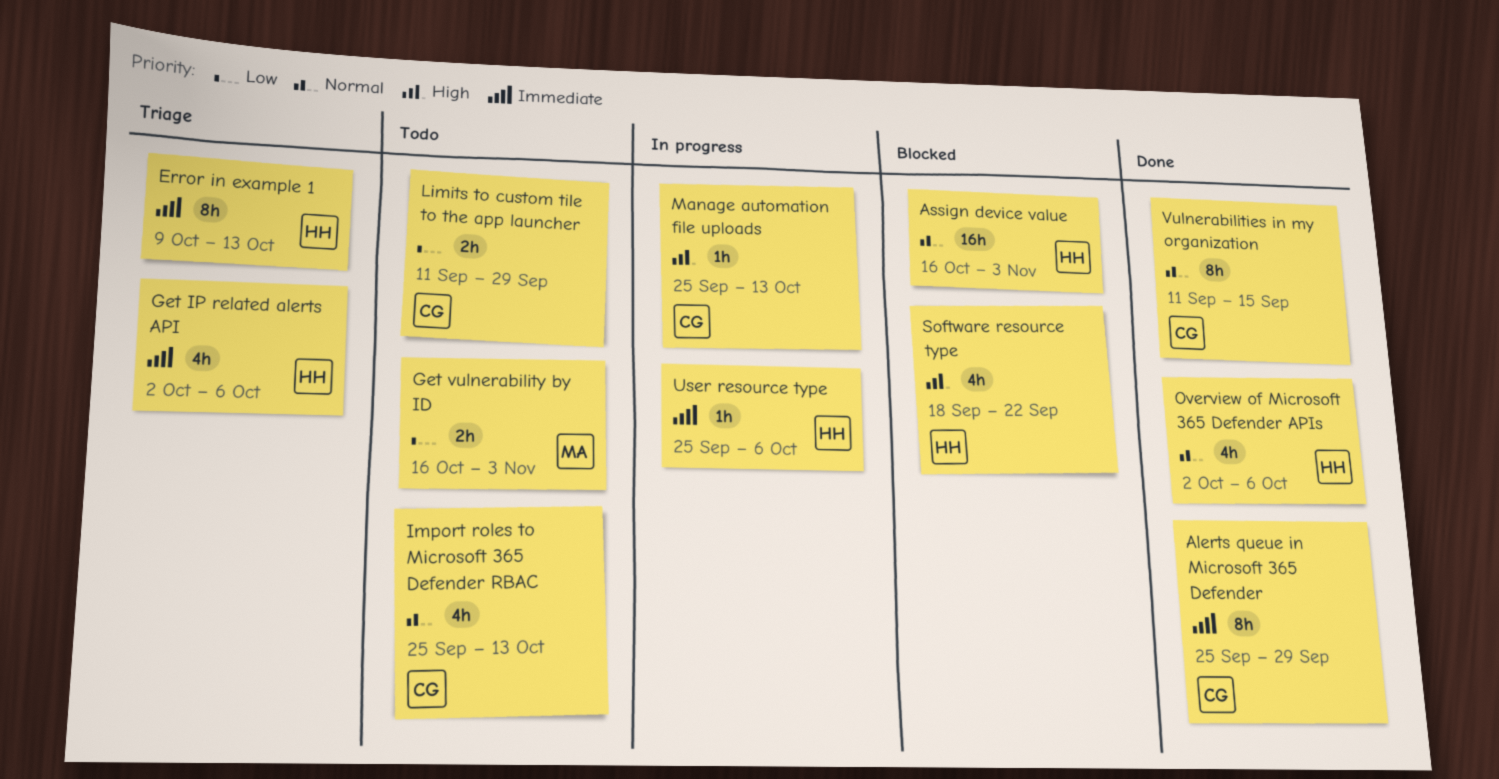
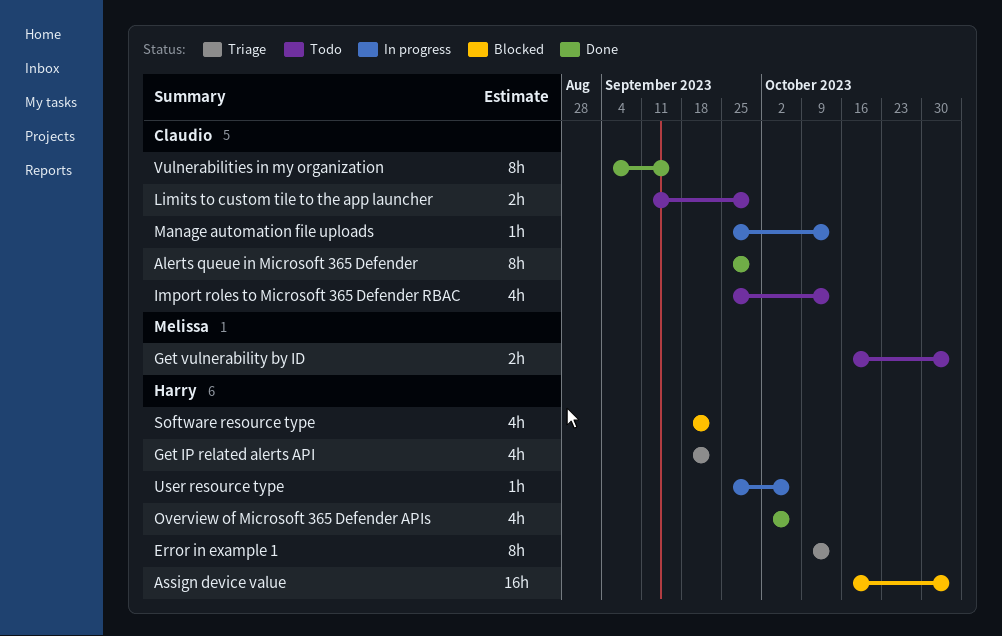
Get IP related alerts API, start: Oct 2 -> Sep 18
Get IP related alerts API, due: Oct 6 -> Sep 22
Vulnerabilities in my organization, start: Sep 11 -> Sep 4

